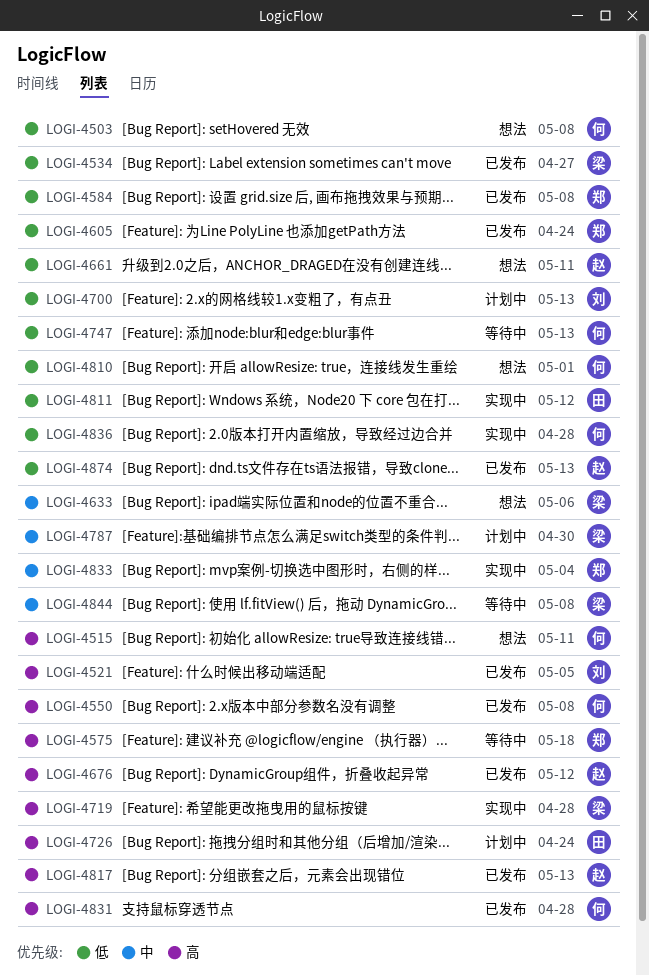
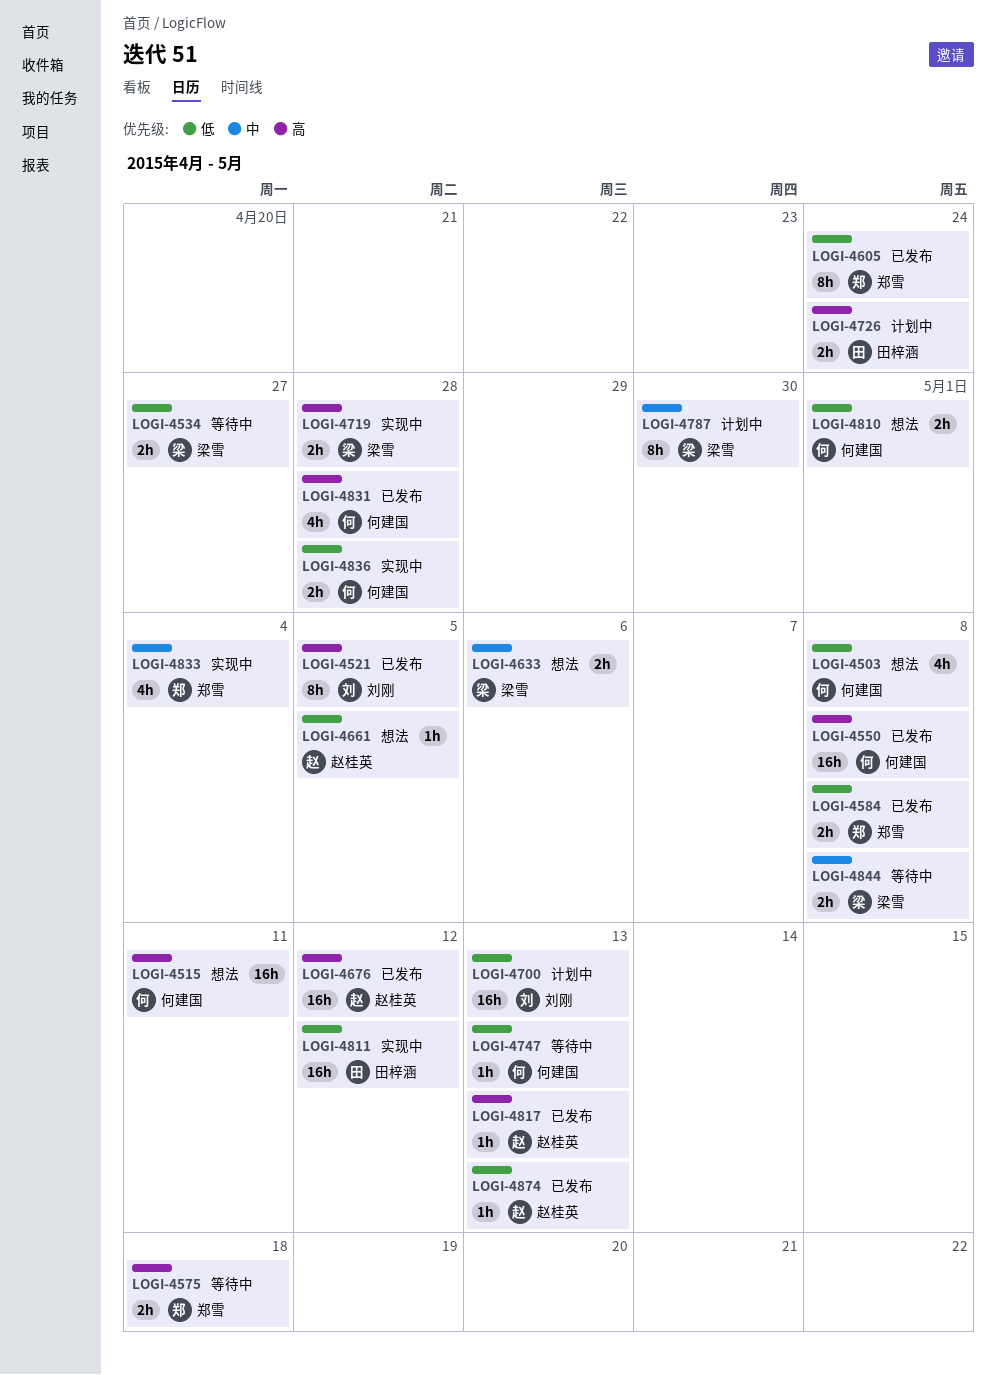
LOGI-4534, status: 已发布 -> 等待中
LOGI-4661, due: May 11 -> May 5

